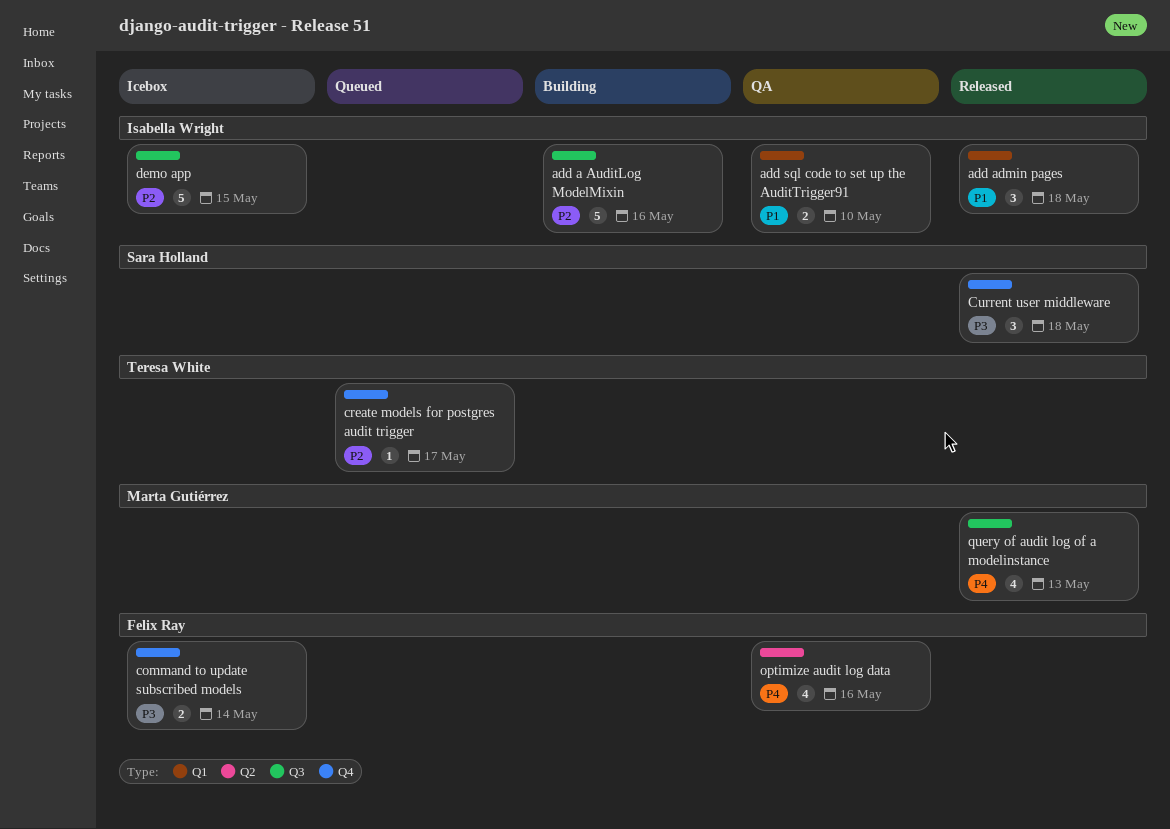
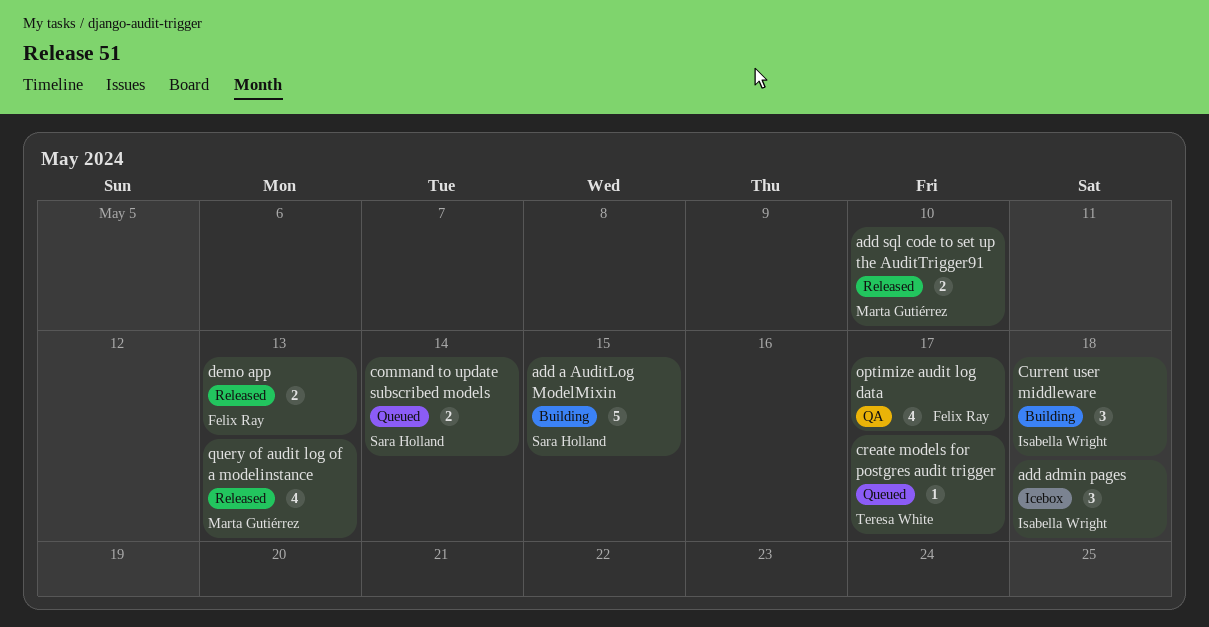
add a AuditLog ModelMixin, owner: Isabella Wright -> Sara Holland
add a AuditLog ModelMixin, due: May 16 -> May 15
add admin pages, status: Released -> Icebox
add sql code to set up the AuditTrigger91, status: QA -> Released
add sql code to set up the AuditTrigger91, owner: Isabella Wright -> Marta Gutiérrez
command to update subscribed models, status: Icebox -> Queued
command to update subscribed models, owner: Felix Ray -> Sara Holland
Current user middleware, status: Released -> Building
Current user middleware, owner: Sara Holland -> Isabella Wright
demo app, status: Icebox -> Released
demo app, owner: Isabella Wright -> Felix Ray
demo app, estimate: 5 -> 2
demo app, due: May 15 -> May 13
optimize audit log data, due: May 16 -> May 17

